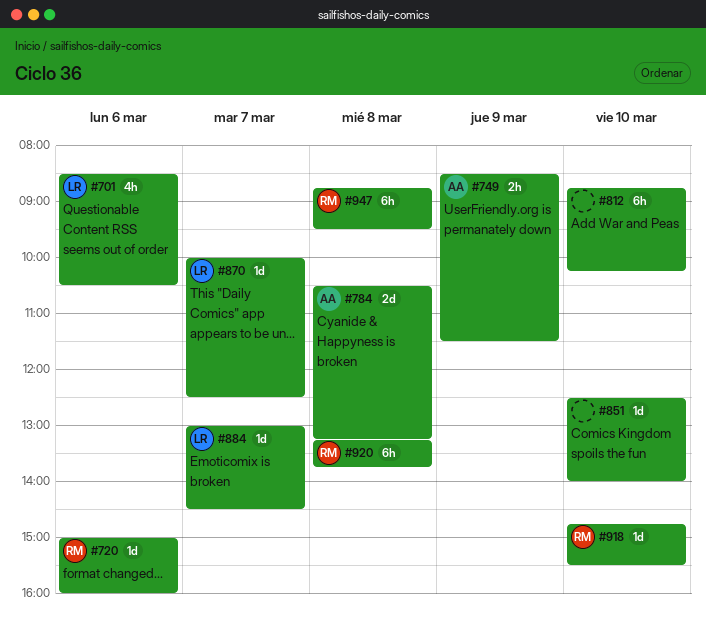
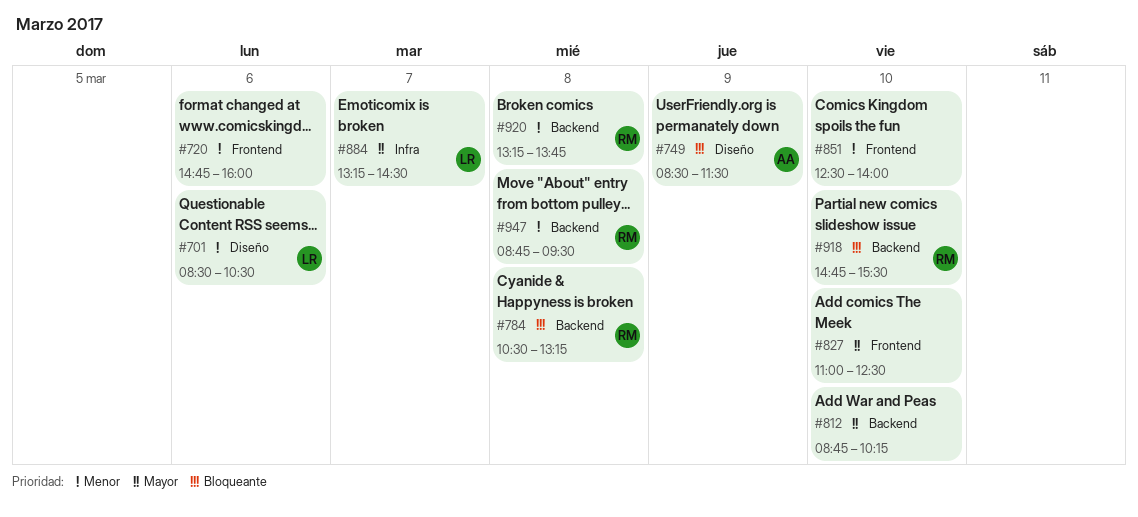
#720, owner: RM -> none
#720, begins: 15:00 -> 14:45
#784, owner: AA -> RM
#827: none -> present
#870: present -> none
#884, begins: 13:00 -> 13:15

